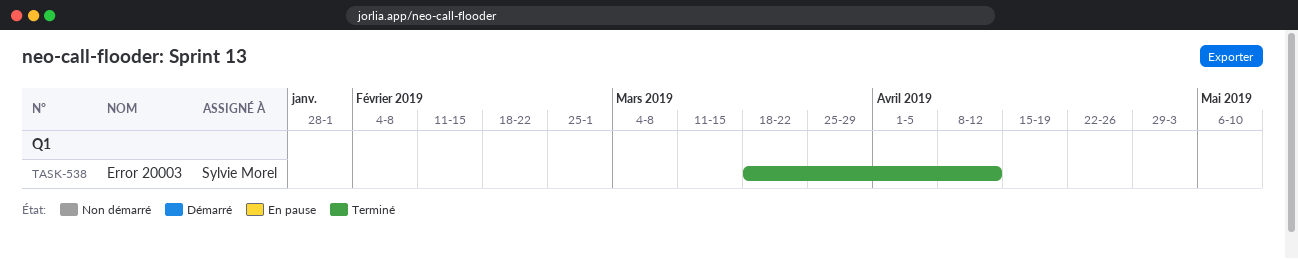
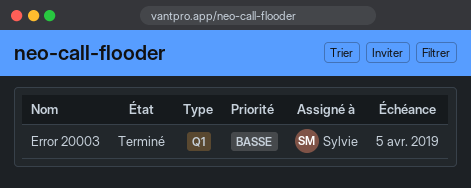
Error 20003, due: Apr 12 -> Apr 5

